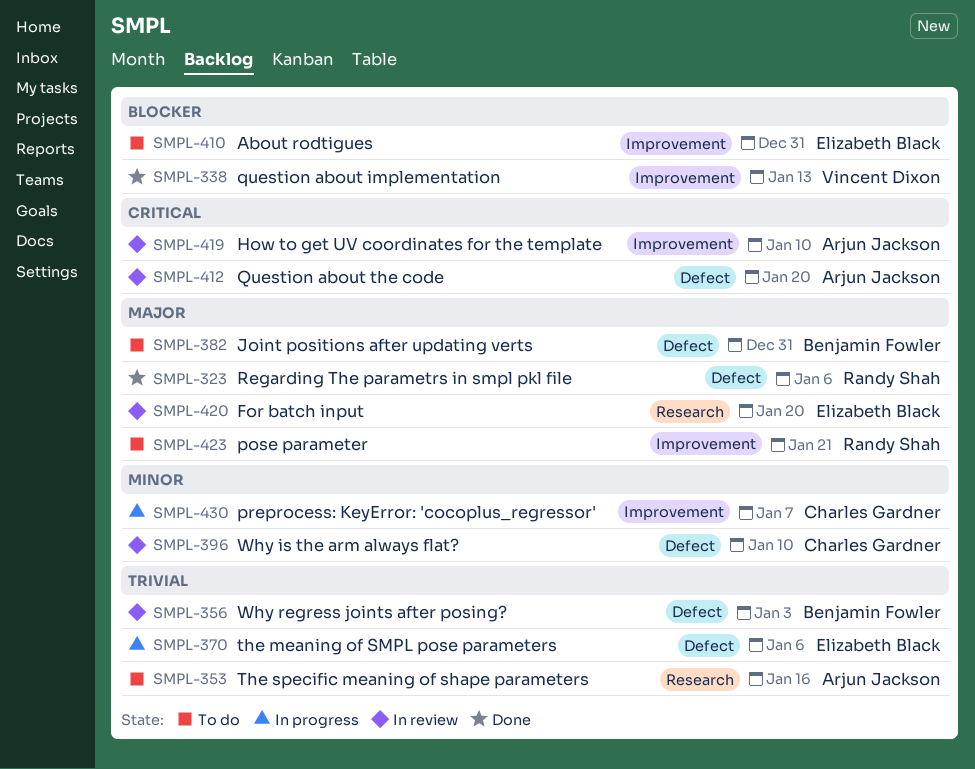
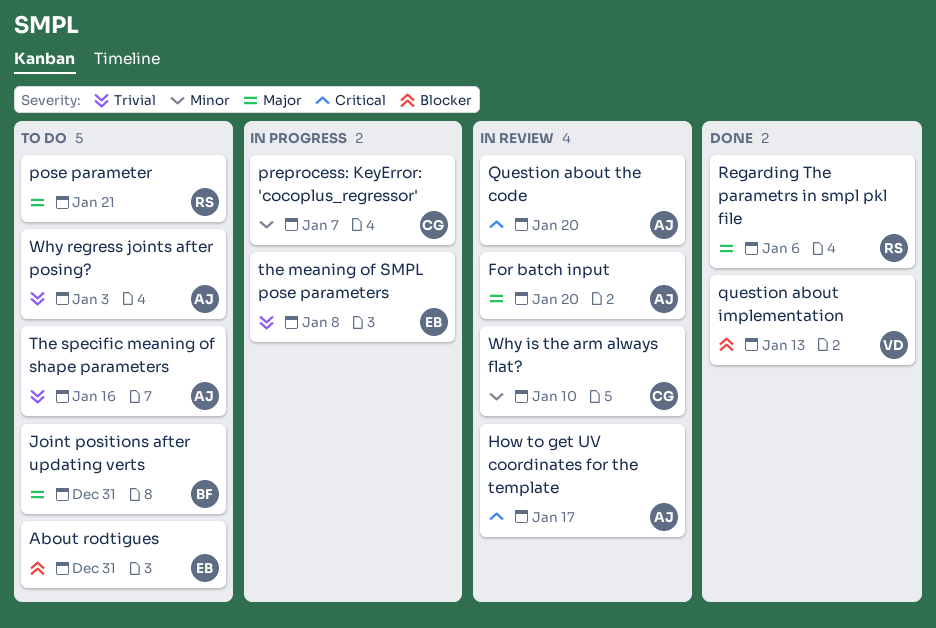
For batch input, owner: Elizabeth Black -> Arjun Jackson
How to get UV coordinates for the template, due: Jan 10 -> Jan 17
the meaning of SMPL pose parameters, due: Jan 6 -> Jan 8
Why regress joints after posing?, status: In review -> To do
Why regress joints after posing?, owner: Benjamin Fowler -> Arjun Jackson

